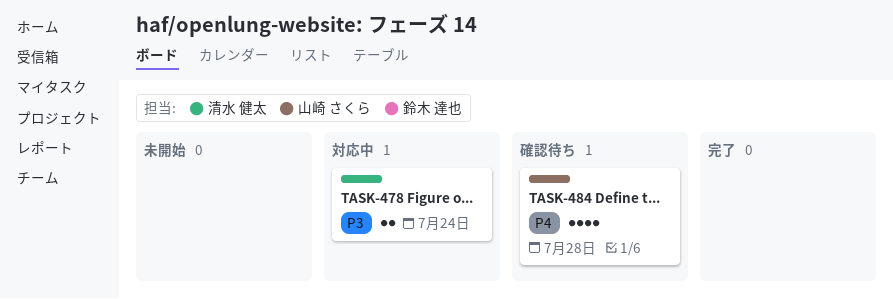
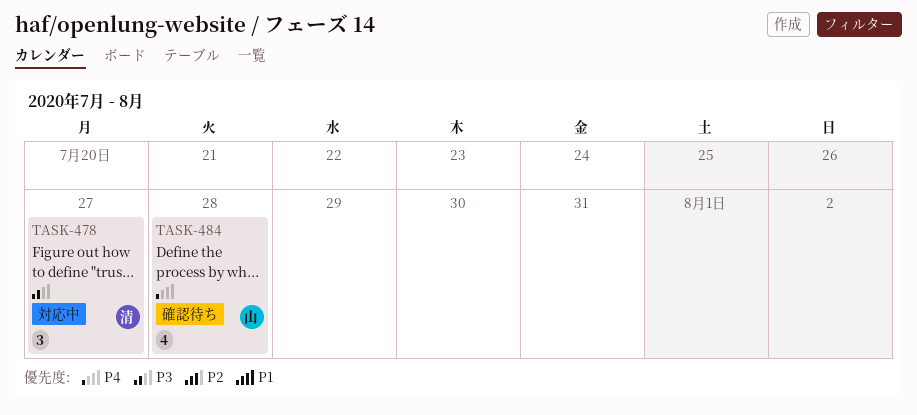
TASK-478, estimate: 2 -> 3
TASK-478, due: Jul 24 -> Jul 27

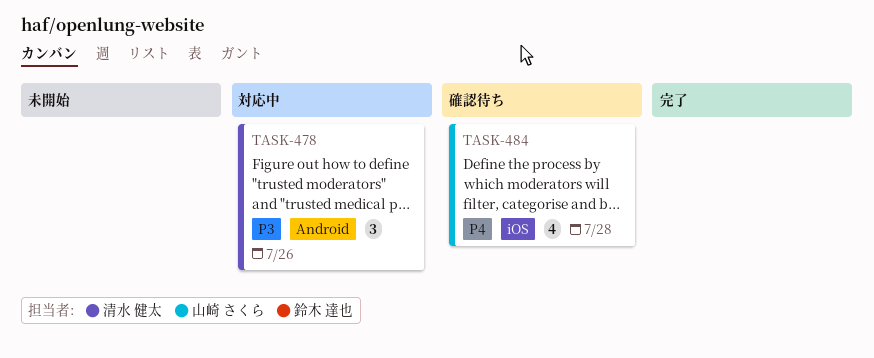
TASK-478, due: Jul 27 -> Jul 26

